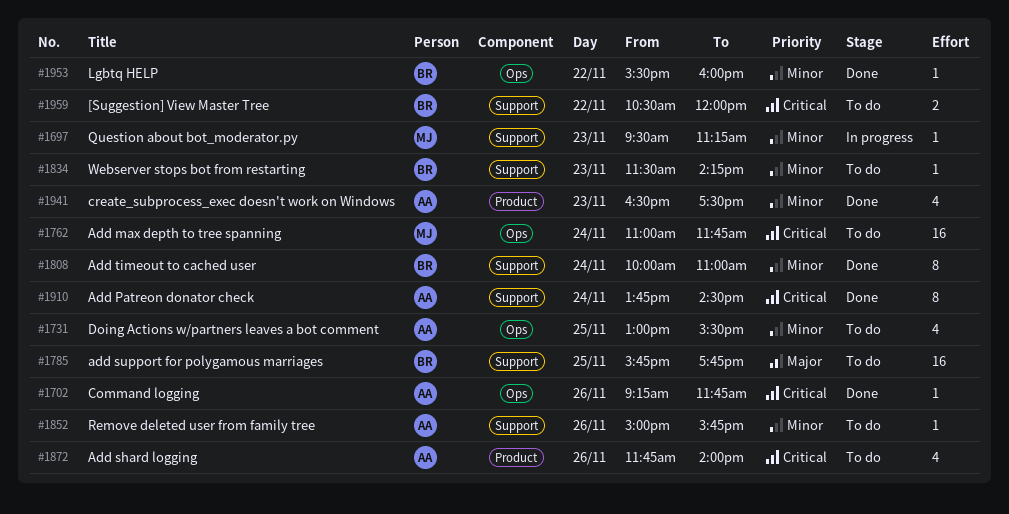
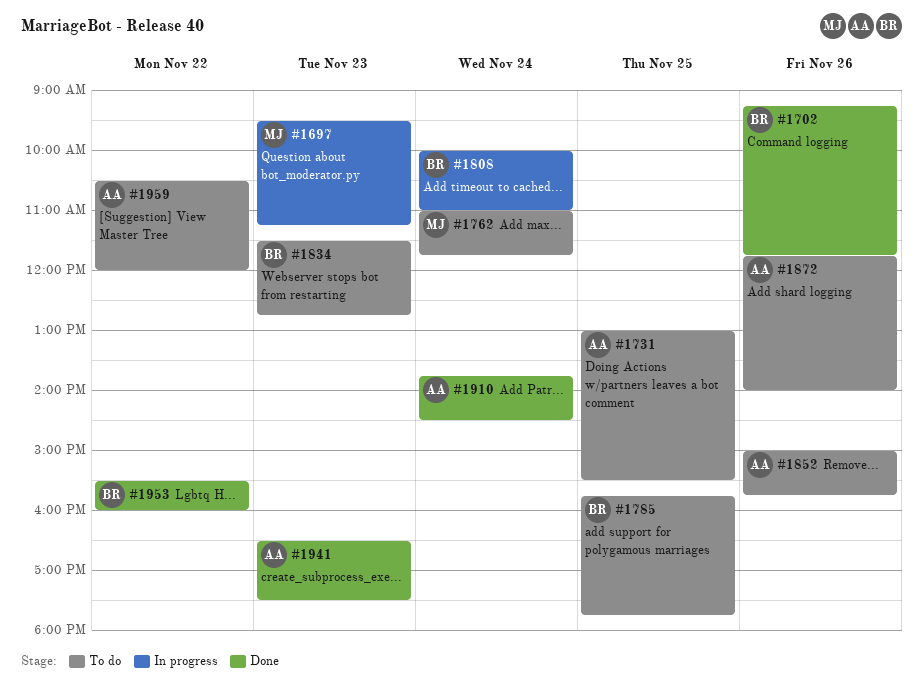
#1702, owner: AA -> BR
#1808, status: Done -> In progress
#1834, ends: 14:15 -> 12:45
#1959, owner: BR -> AA

